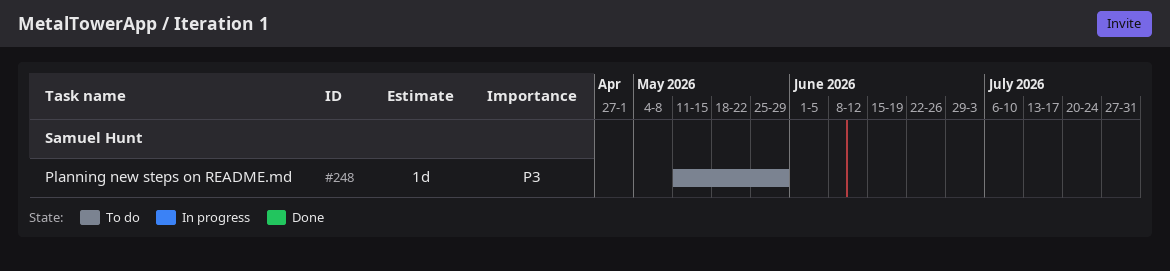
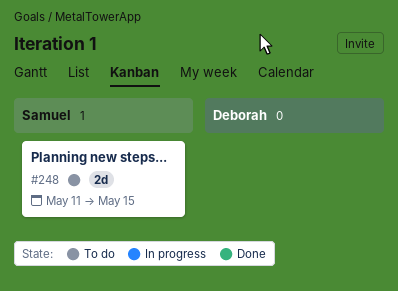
#248, estimate: 1d -> 2d
#248, due: May 29 -> May 15

